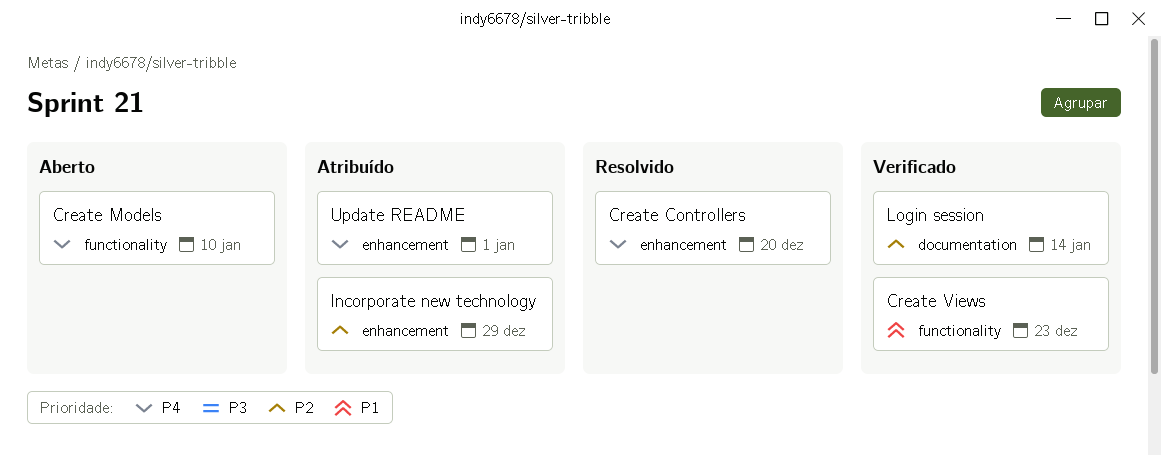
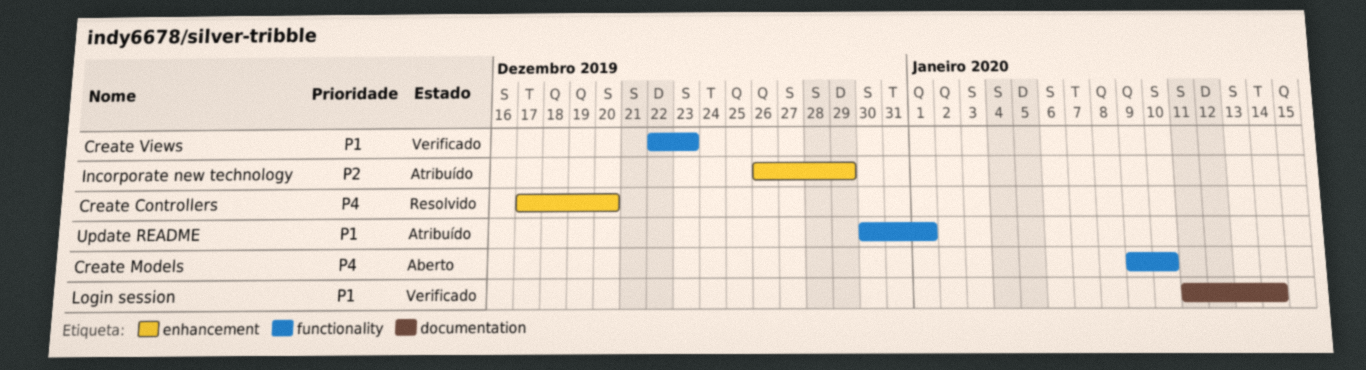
Login session, priority: P2 -> P1
Update README, priority: P4 -> P1
Update README, label: enhancement -> functionality

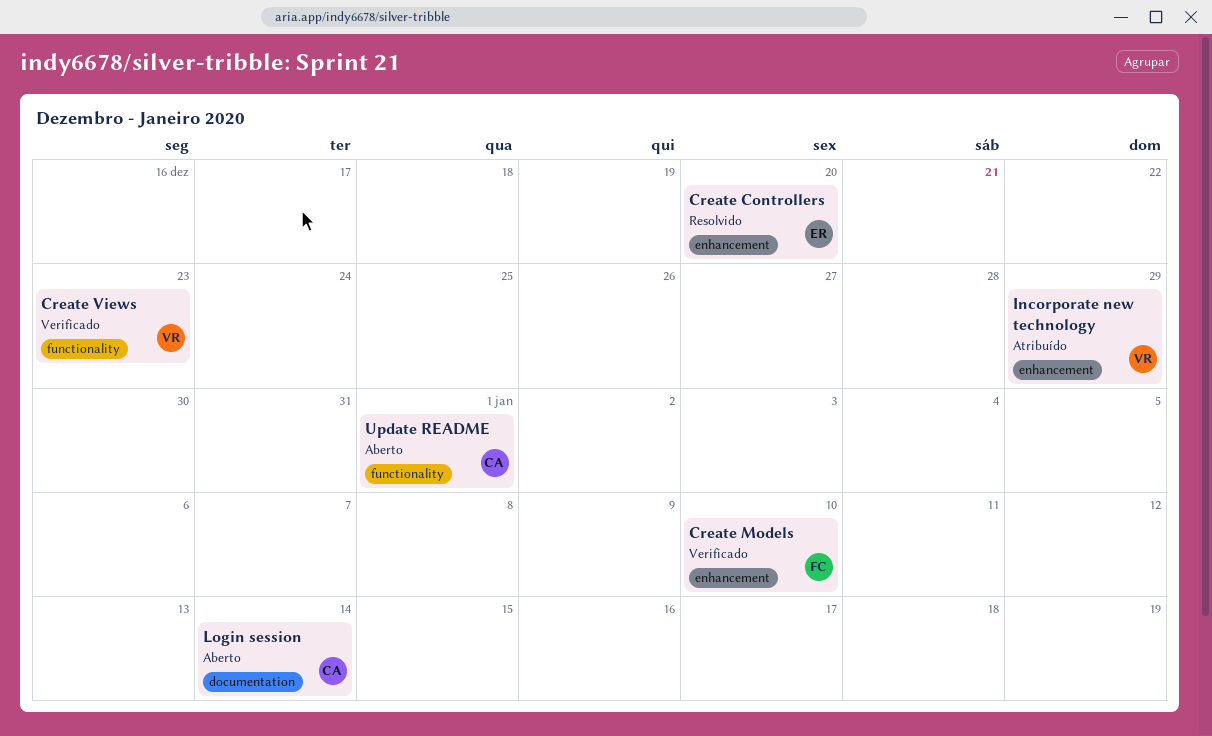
Create Models, status: Aberto -> Verificado
Create Models, label: functionality -> enhancement
Login session, status: Verificado -> Aberto
Update README, status: Atribuído -> Aberto

